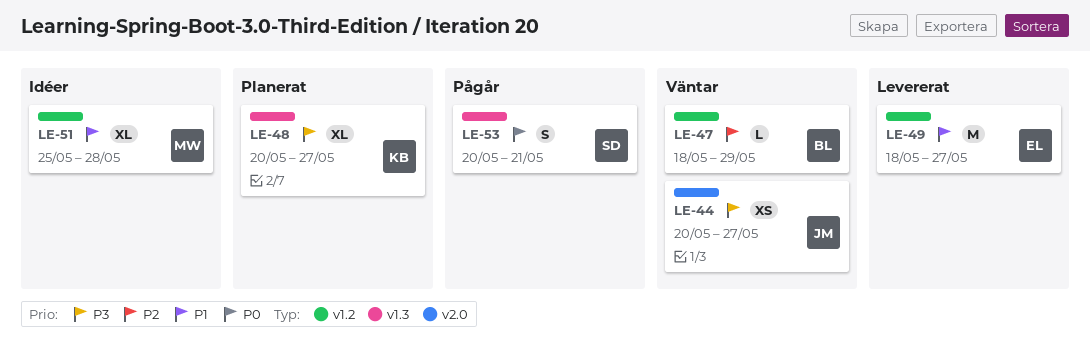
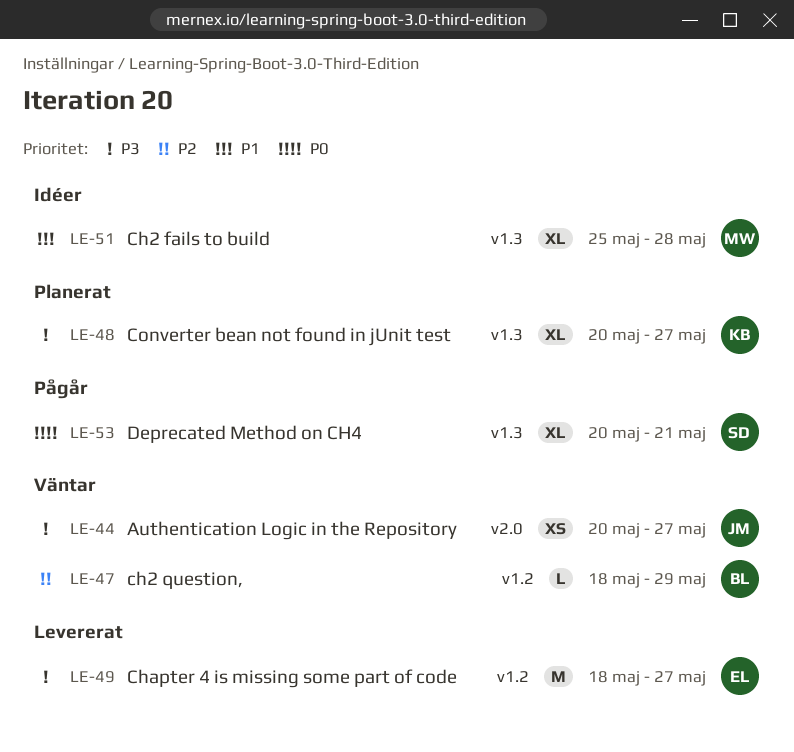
LE-49, priority: P1 -> P3
LE-51, label: v1.2 -> v1.3
LE-53, estimate: S -> XL

